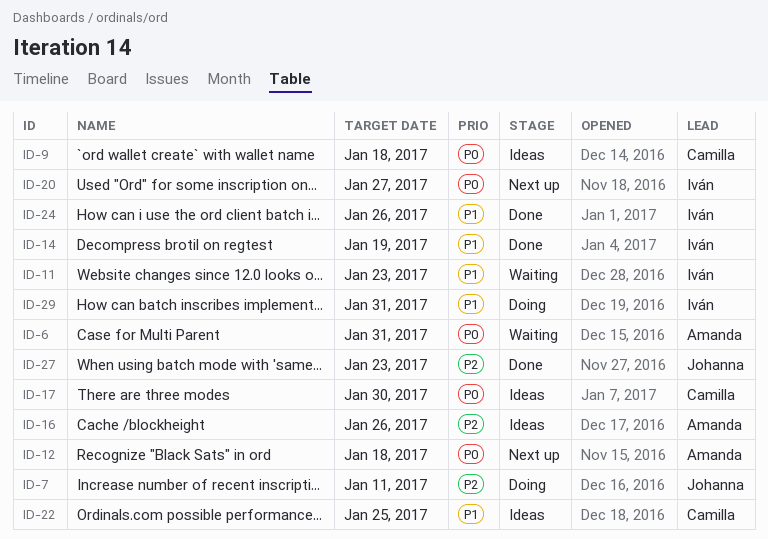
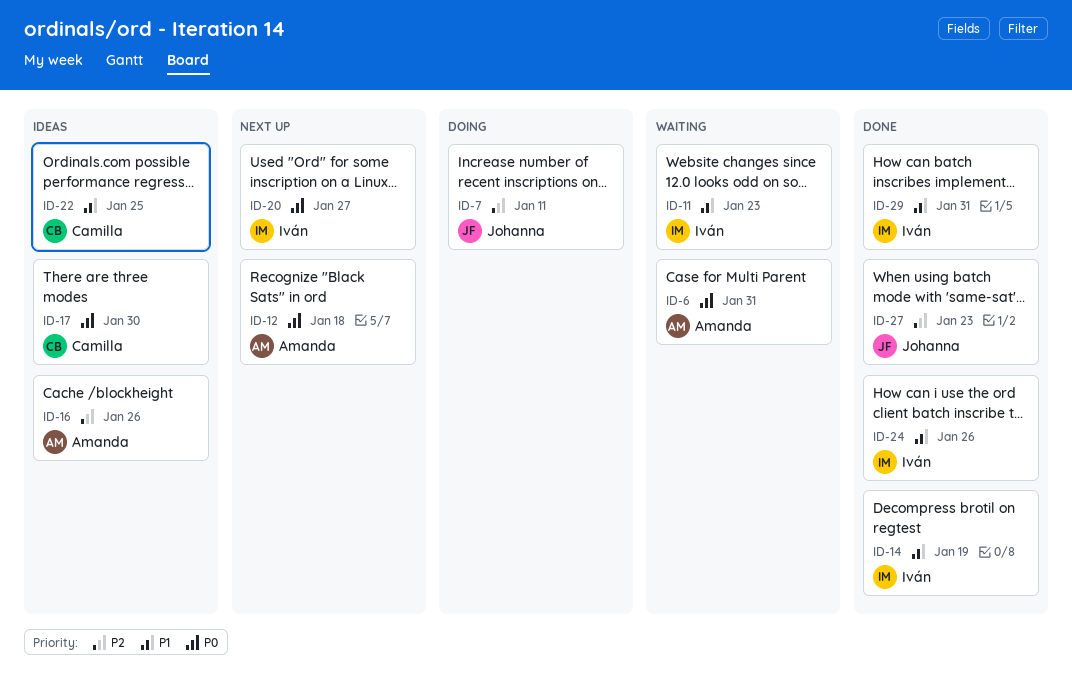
ID-9: present -> none
ID-29, status: Doing -> Done

